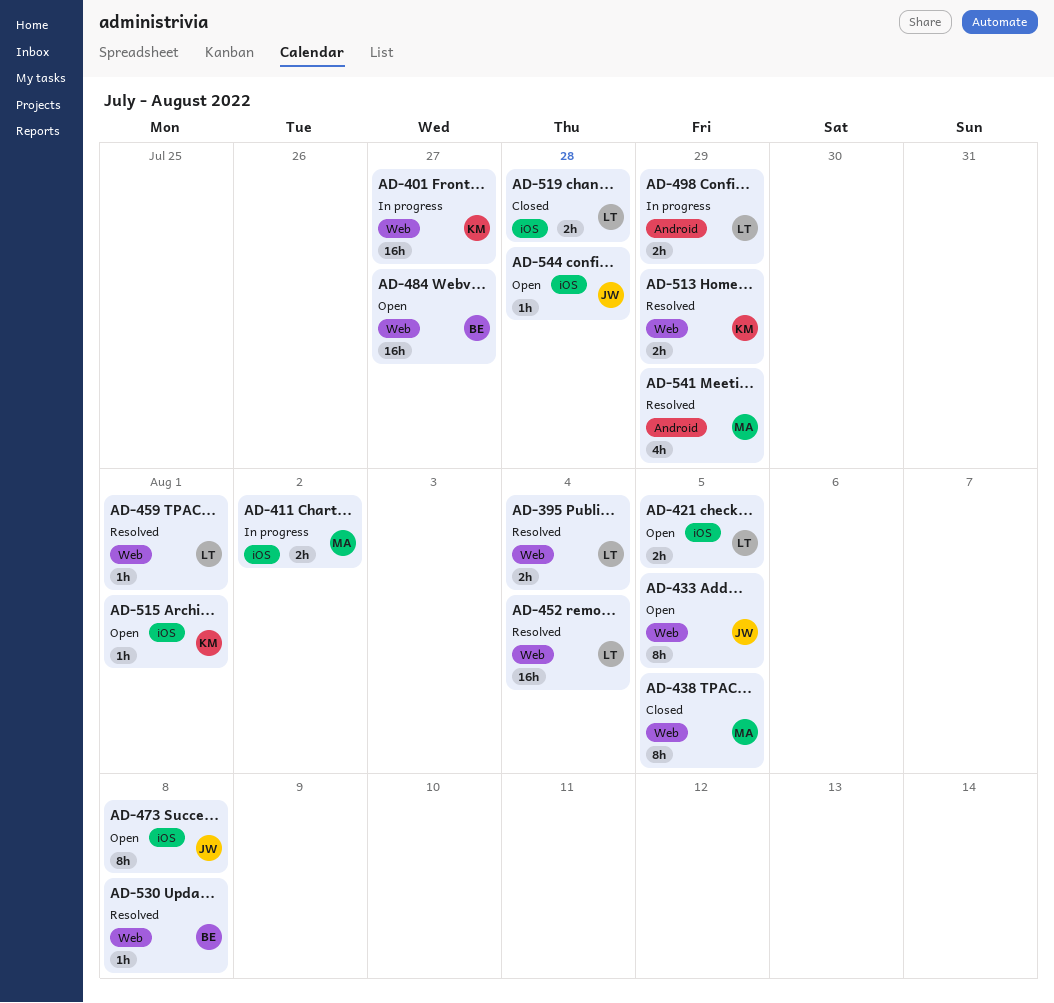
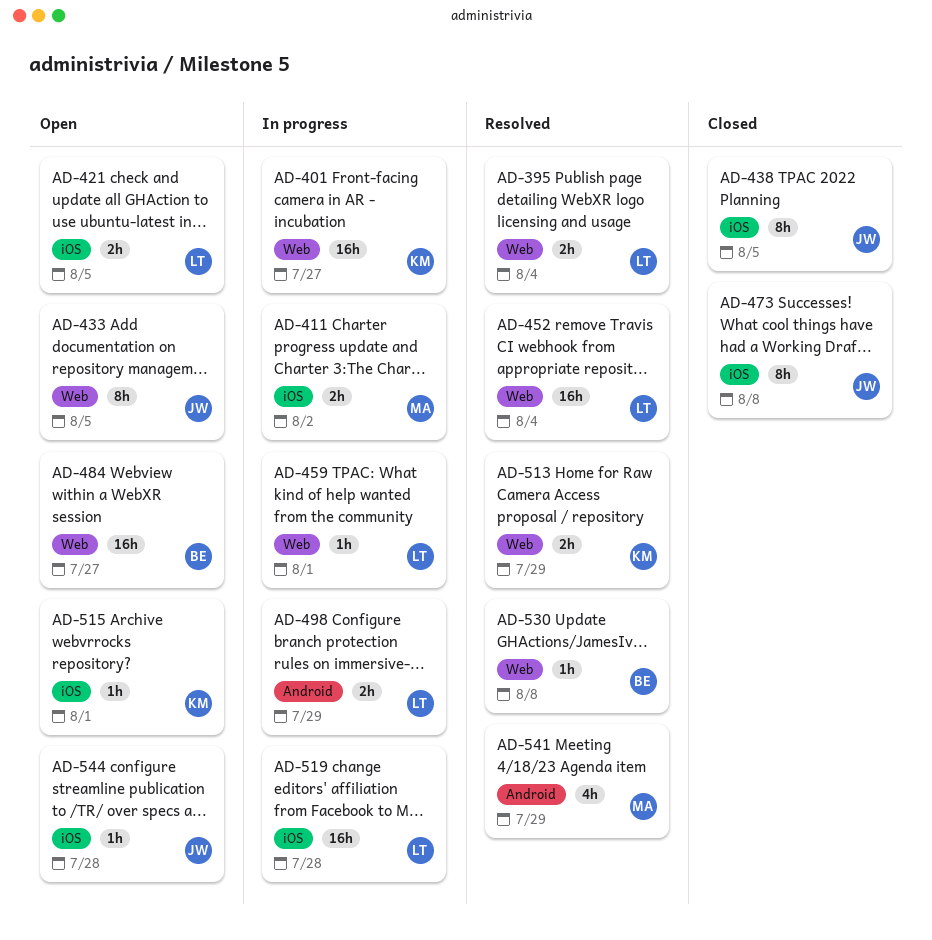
AD-438, owner: MA -> JW
AD-438, label: Web -> iOS
AD-459, status: Resolved -> In progress
AD-473, status: Open -> Closed
AD-519, status: Closed -> In progress
AD-519, estimate: 2h -> 16h

